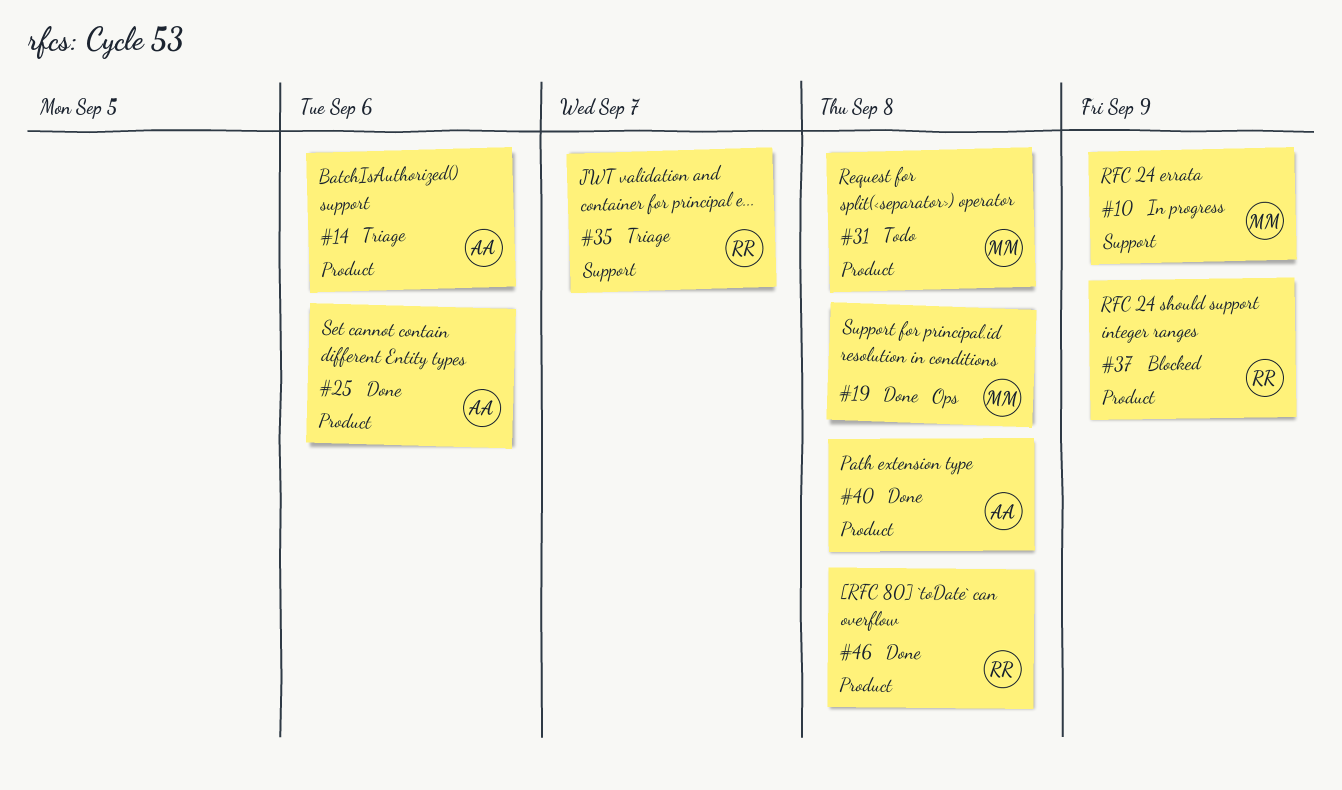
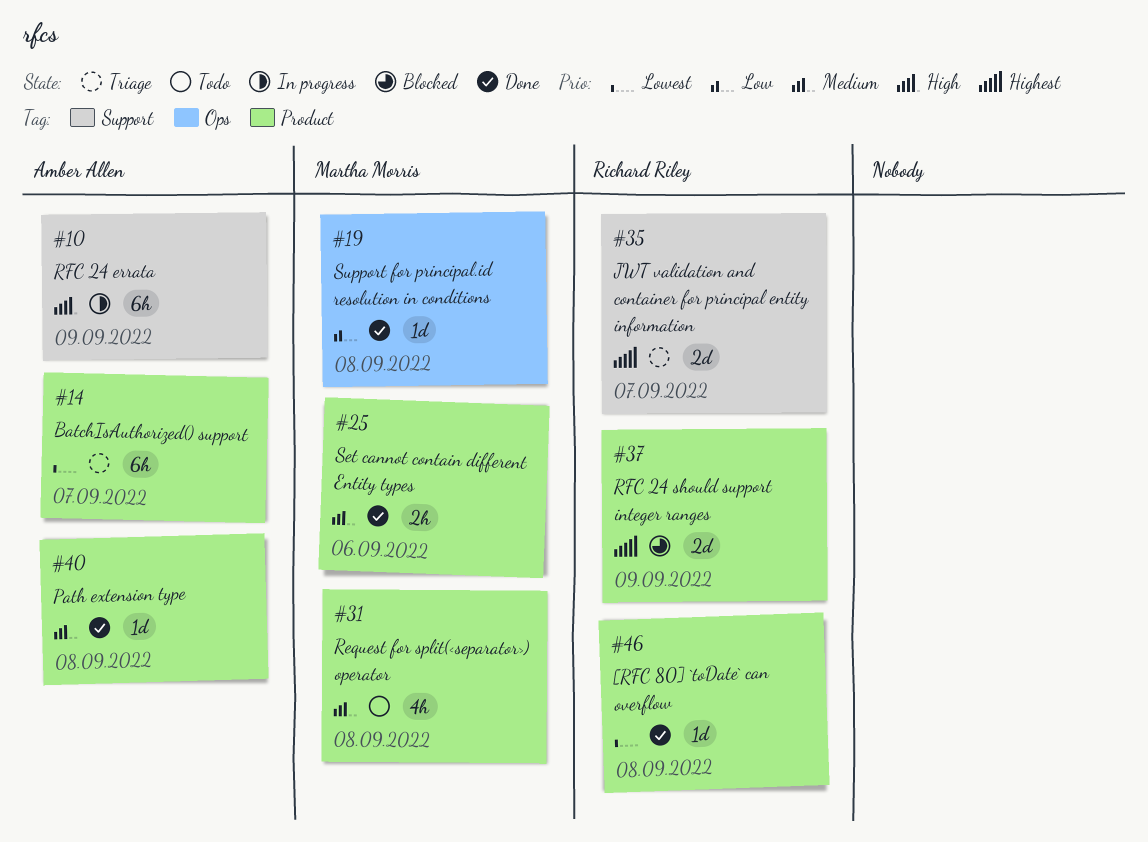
#10, owner: Martha Morris -> Amber Allen
#14, due: Sep 6 -> Sep 7
#25, owner: Amber Allen -> Martha Morris

